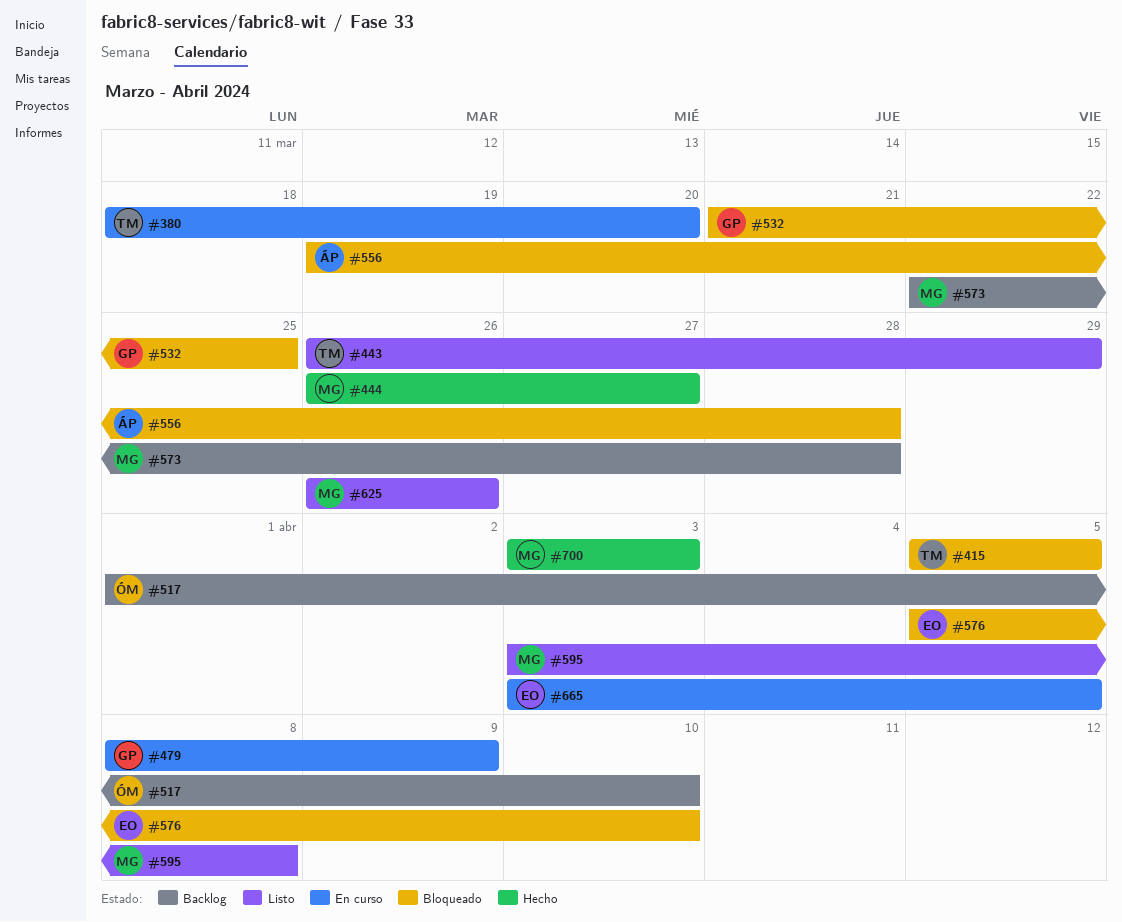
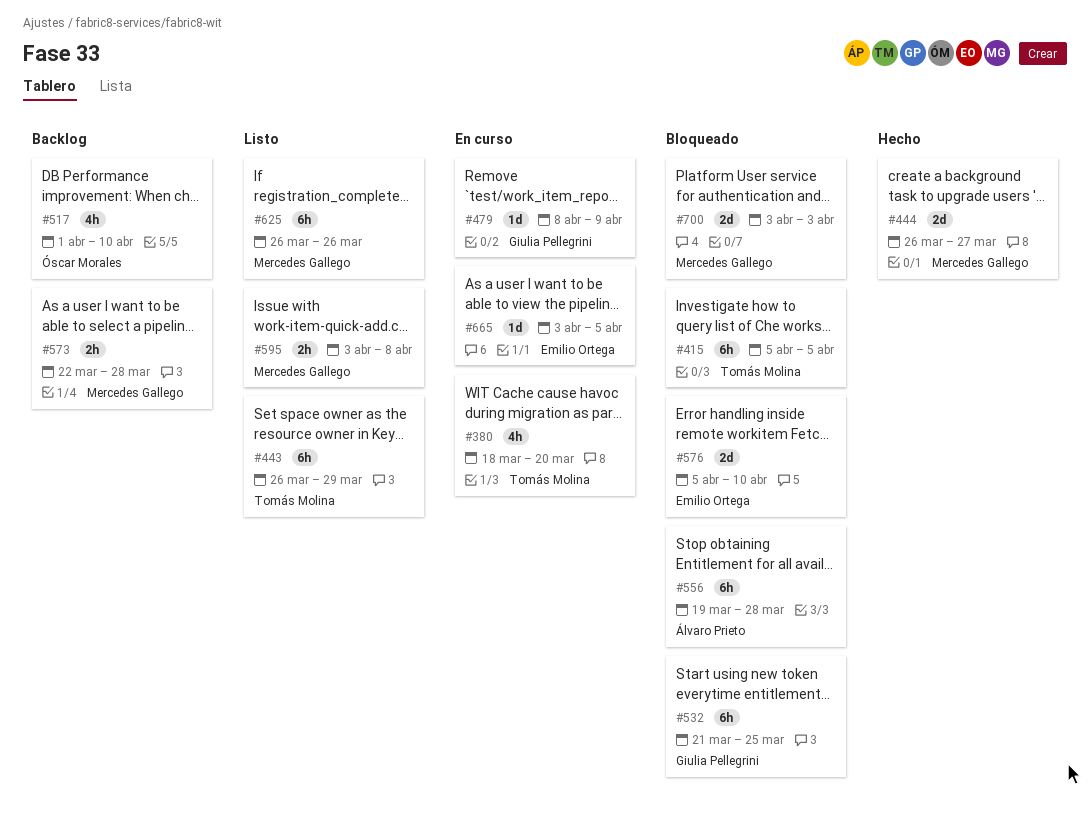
#700, status: Hecho -> Bloqueado

